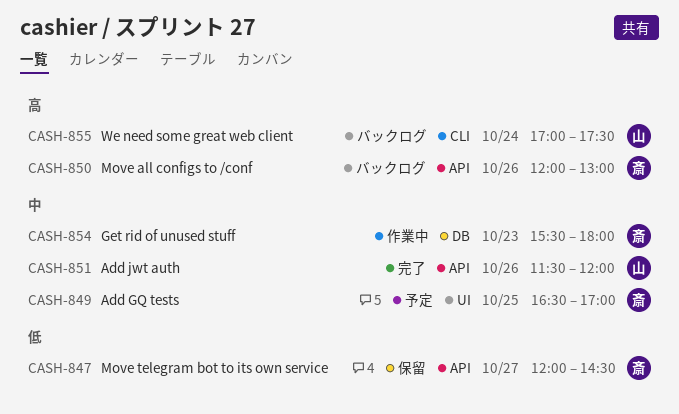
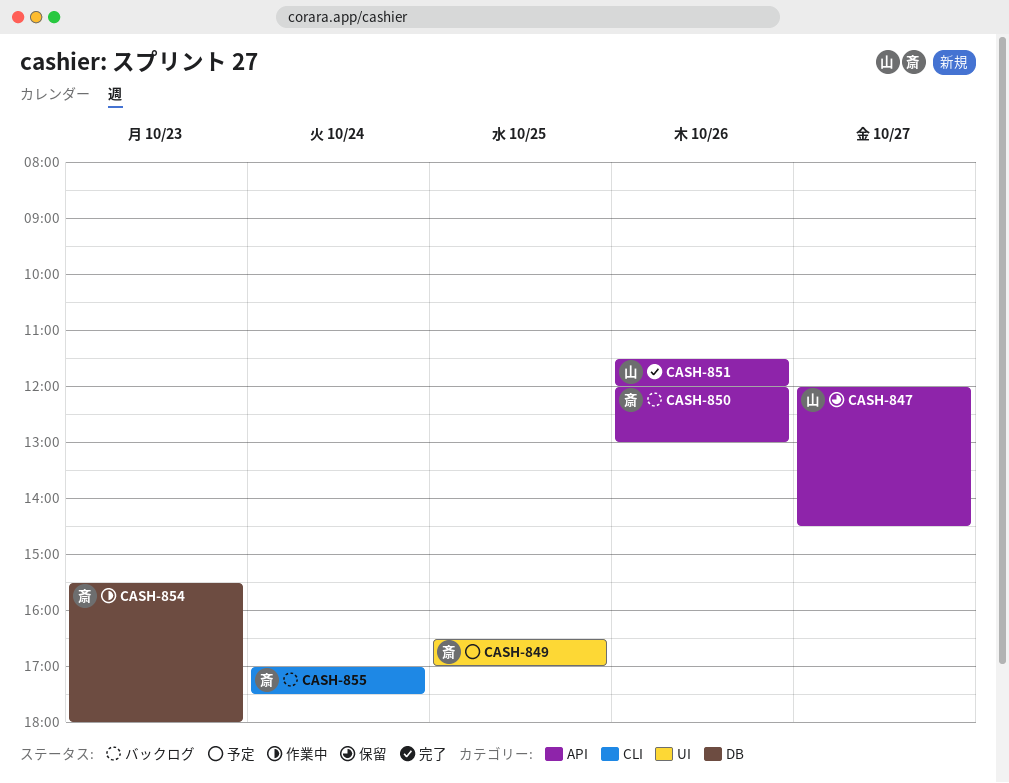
CASH-847, owner: 斎 -> 山
CASH-855, owner: 山 -> 斎

